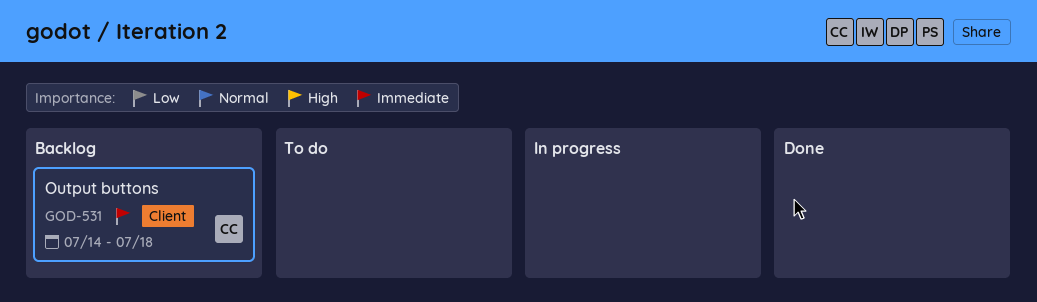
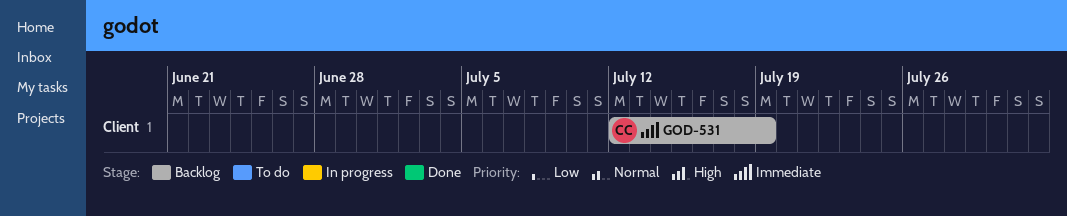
GOD-531, start: Jul 14 -> Jul 12
GOD-531, due: Jul 18 -> Jul 19

